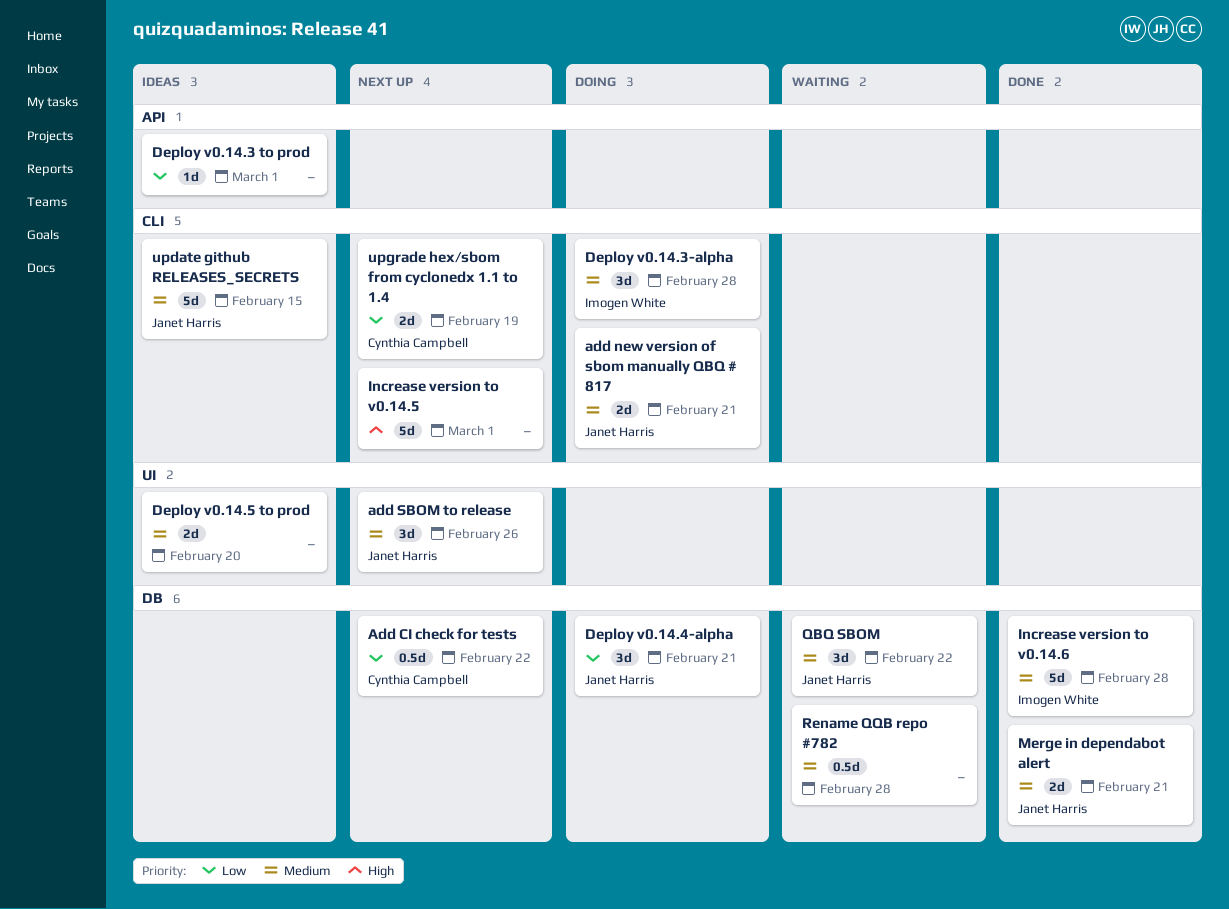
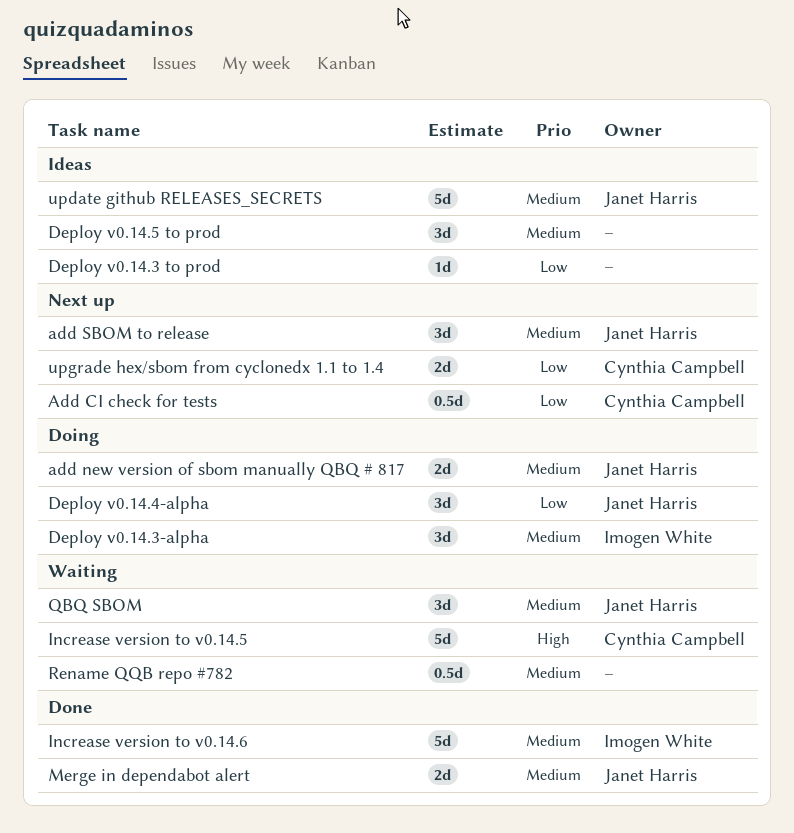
Deploy v0.14.5 to prod, estimate: 2d -> 3d
Increase version to v0.14.5, status: Next up -> Waiting
Increase version to v0.14.5, owner: none -> Cynthia Campbell

